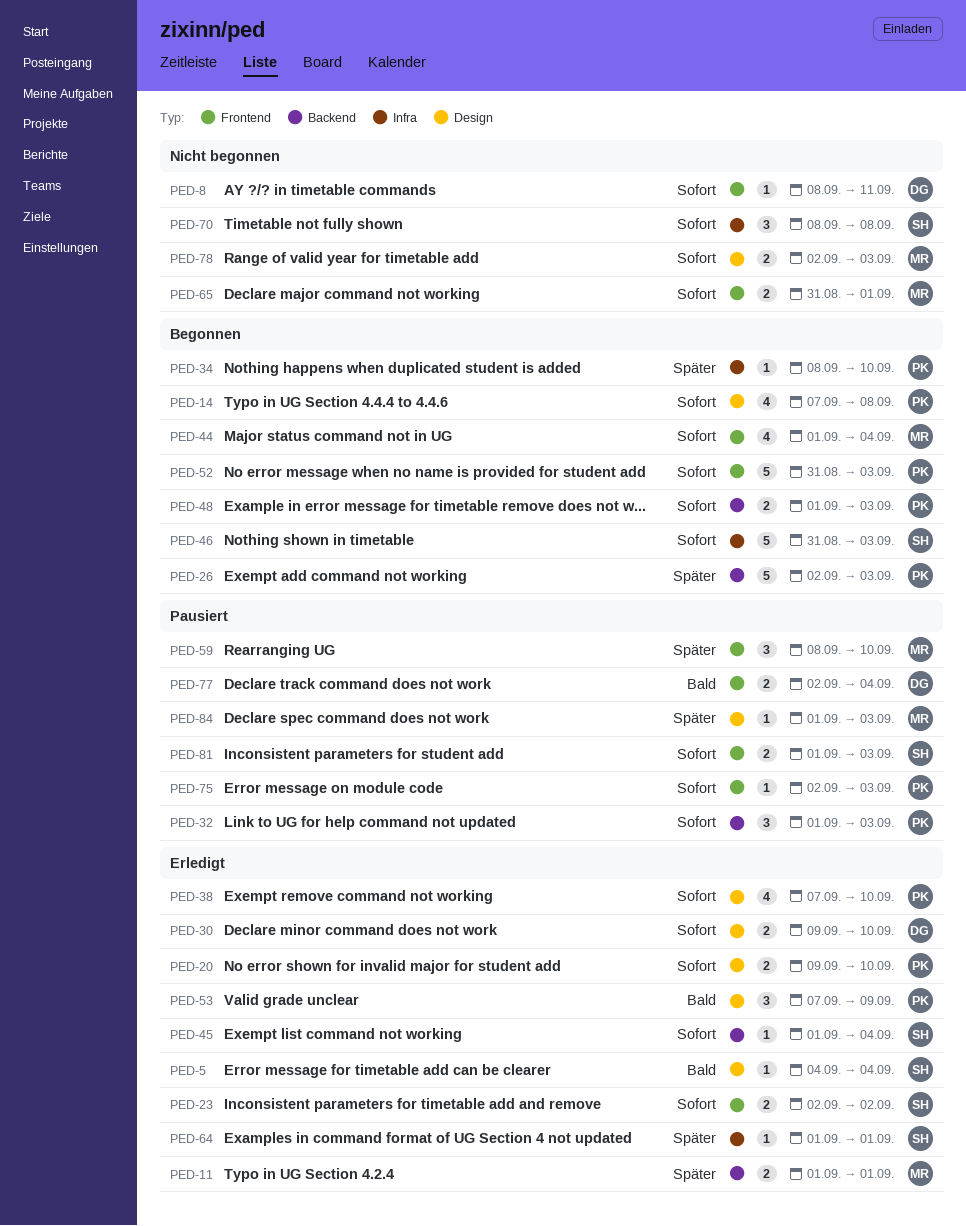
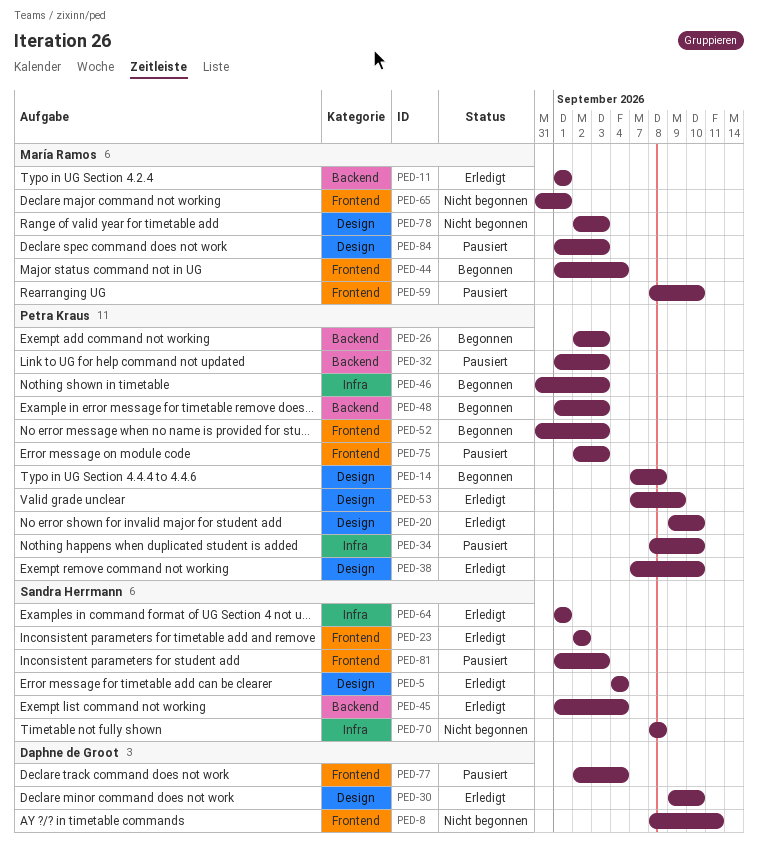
PED-34, status: Begonnen -> Pausiert
PED-46, owner: Sandra Herrmann -> Petra Kraus

